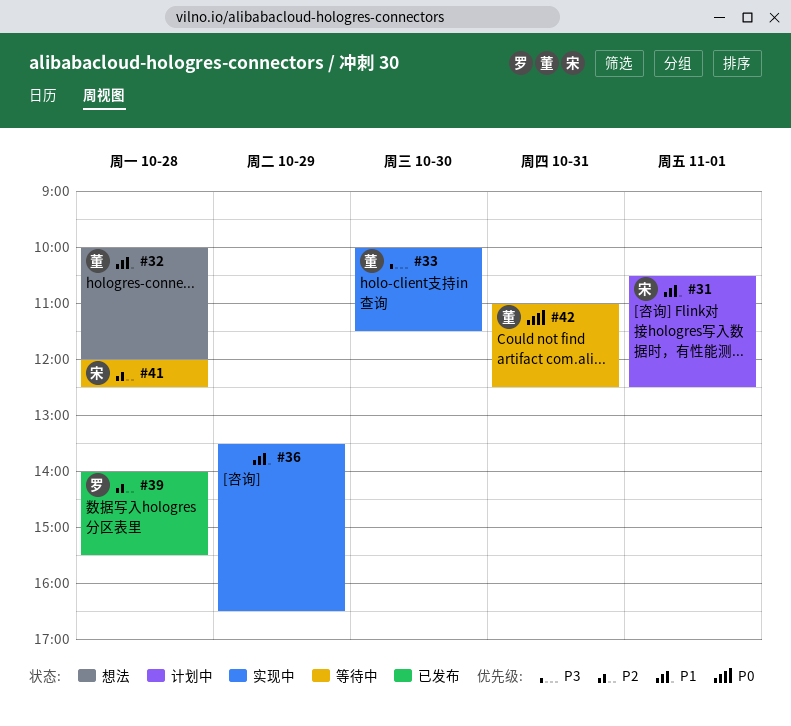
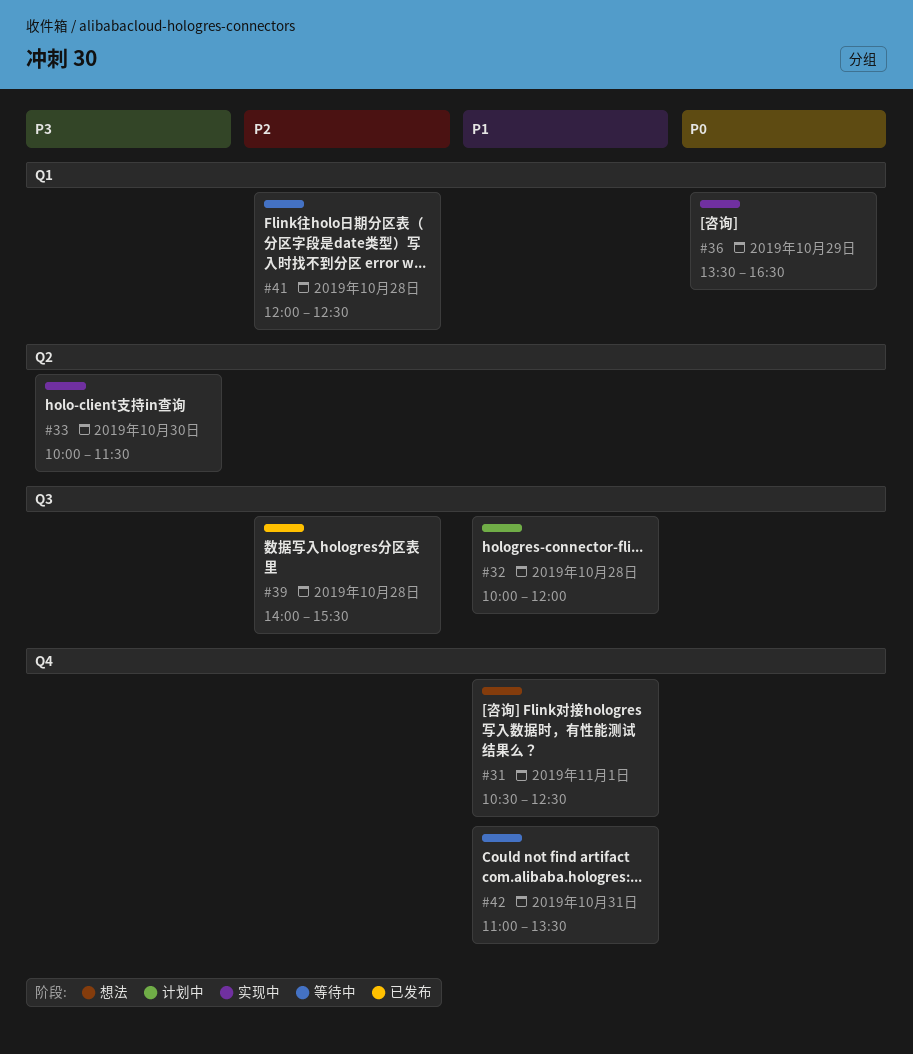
#31, status: 计划中 -> 想法
#32, status: 想法 -> 计划中
#36, priority: P1 -> P0
#42, priority: P0 -> P1
#42, ends: 12:30 -> 13:30

